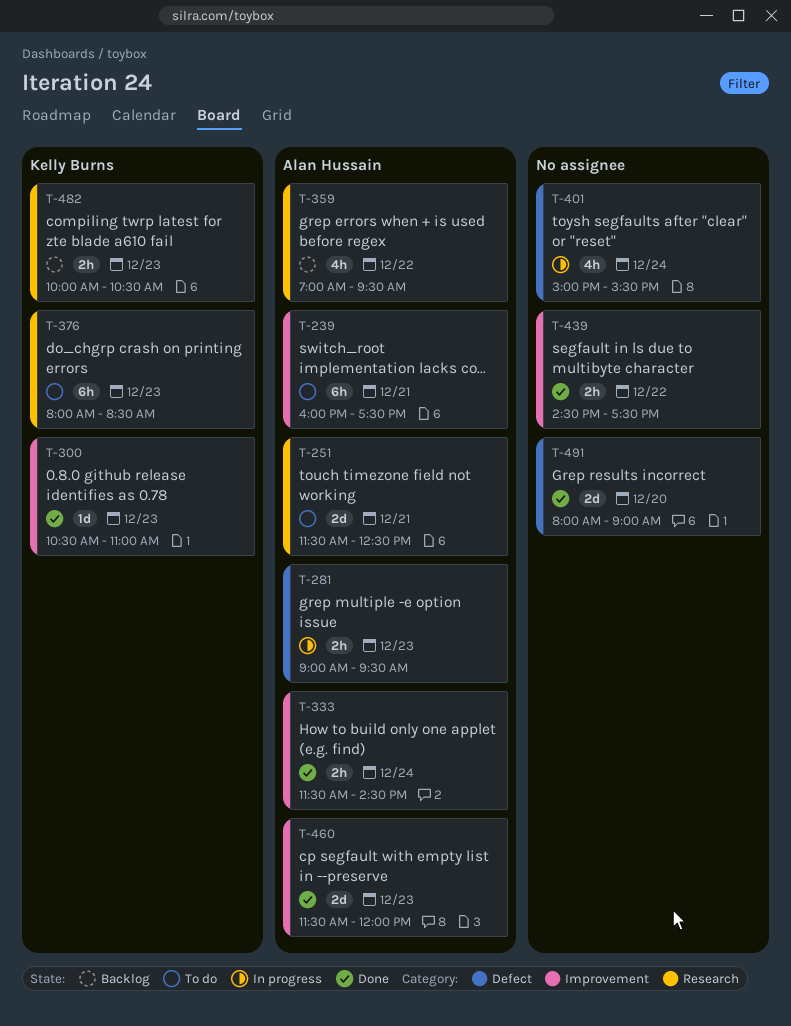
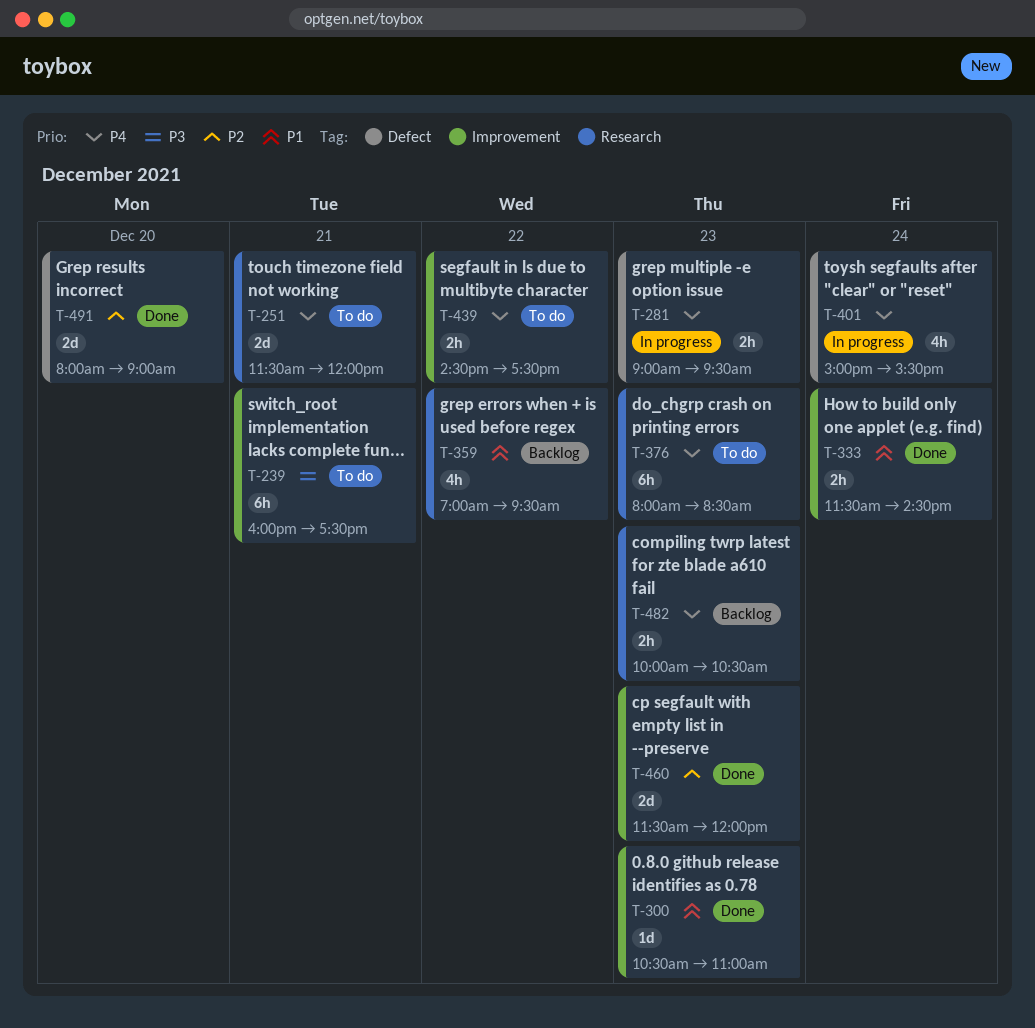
T-251, ends: 12:30 -> 12:00
T-439, status: Done -> To do

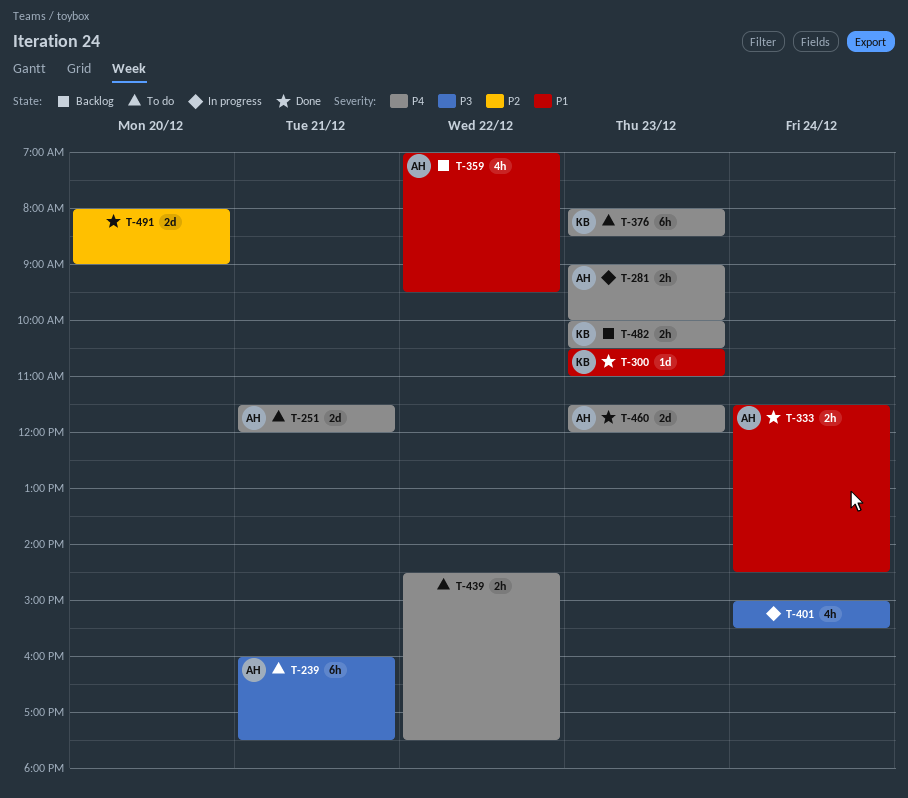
T-281, ends: 09:30 -> 10:00
T-401, priority: P4 -> P3
T-460, priority: P2 -> P4

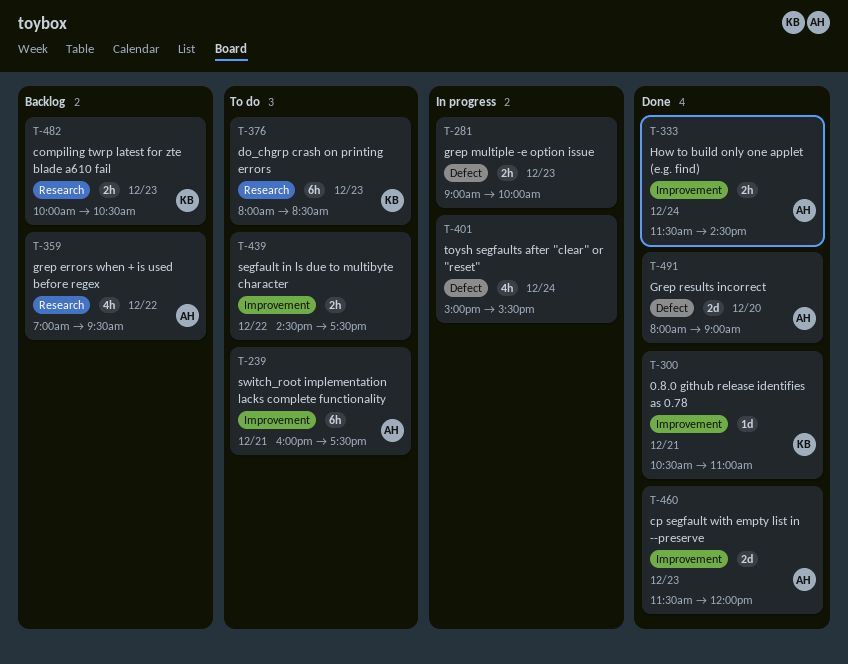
T-251: present -> none
T-281, owner: AH -> none
T-300, day: Dec 23 -> Dec 21
T-491, owner: none -> AH

